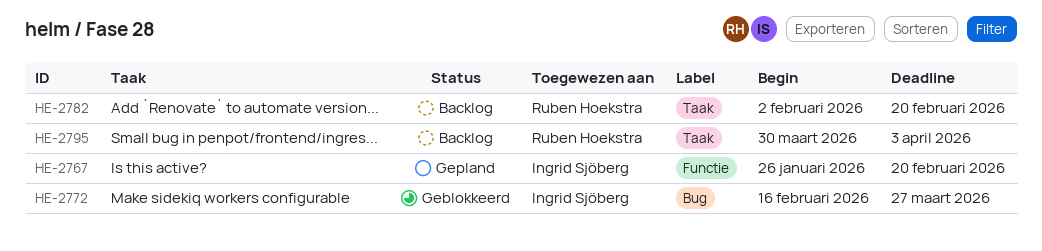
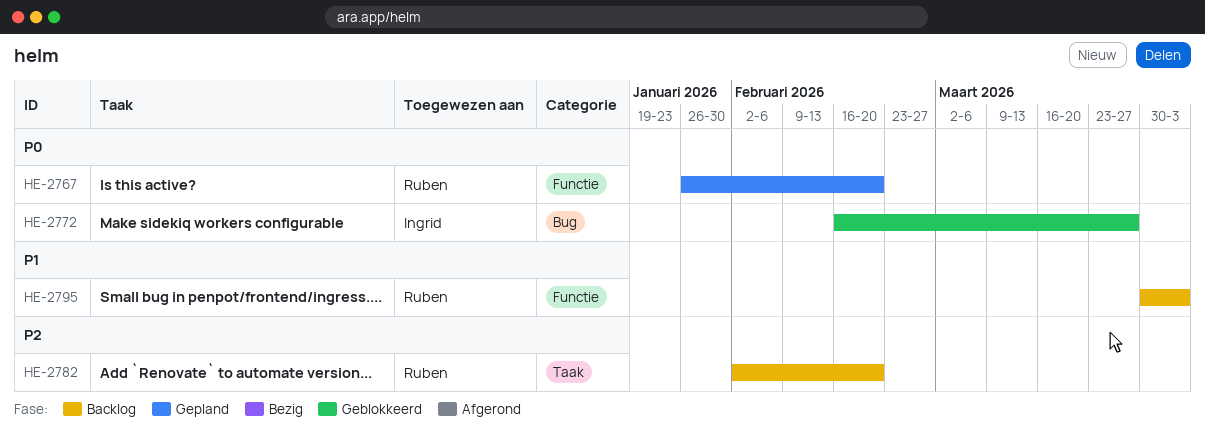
HE-2767, owner: Ingrid Sjöberg -> Ruben Hoekstra
HE-2795, label: Taak -> Functie

